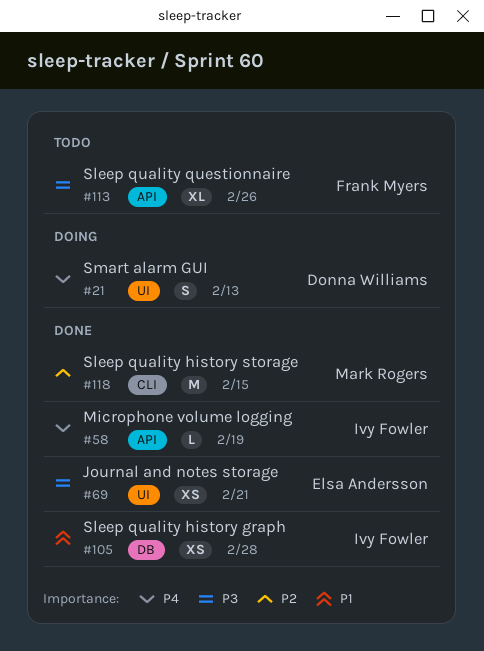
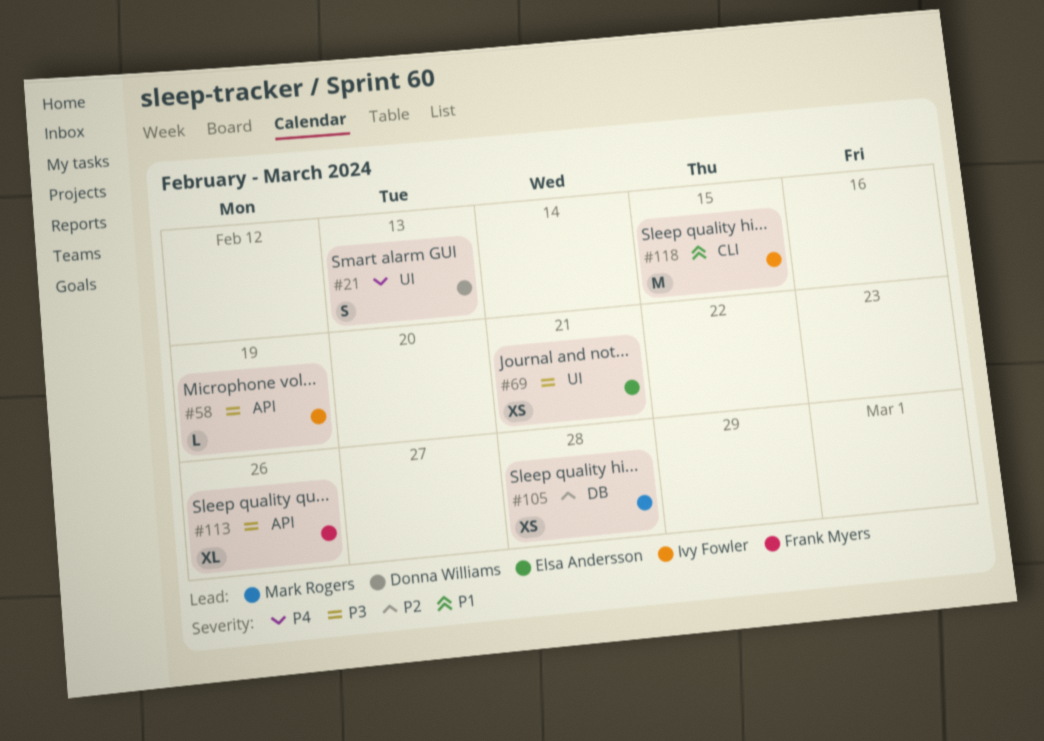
#58, priority: P4 -> P3
#105, owner: Ivy Fowler -> Mark Rogers
#105, priority: P1 -> P2
#118, owner: Mark Rogers -> Ivy Fowler
#118, priority: P2 -> P1

